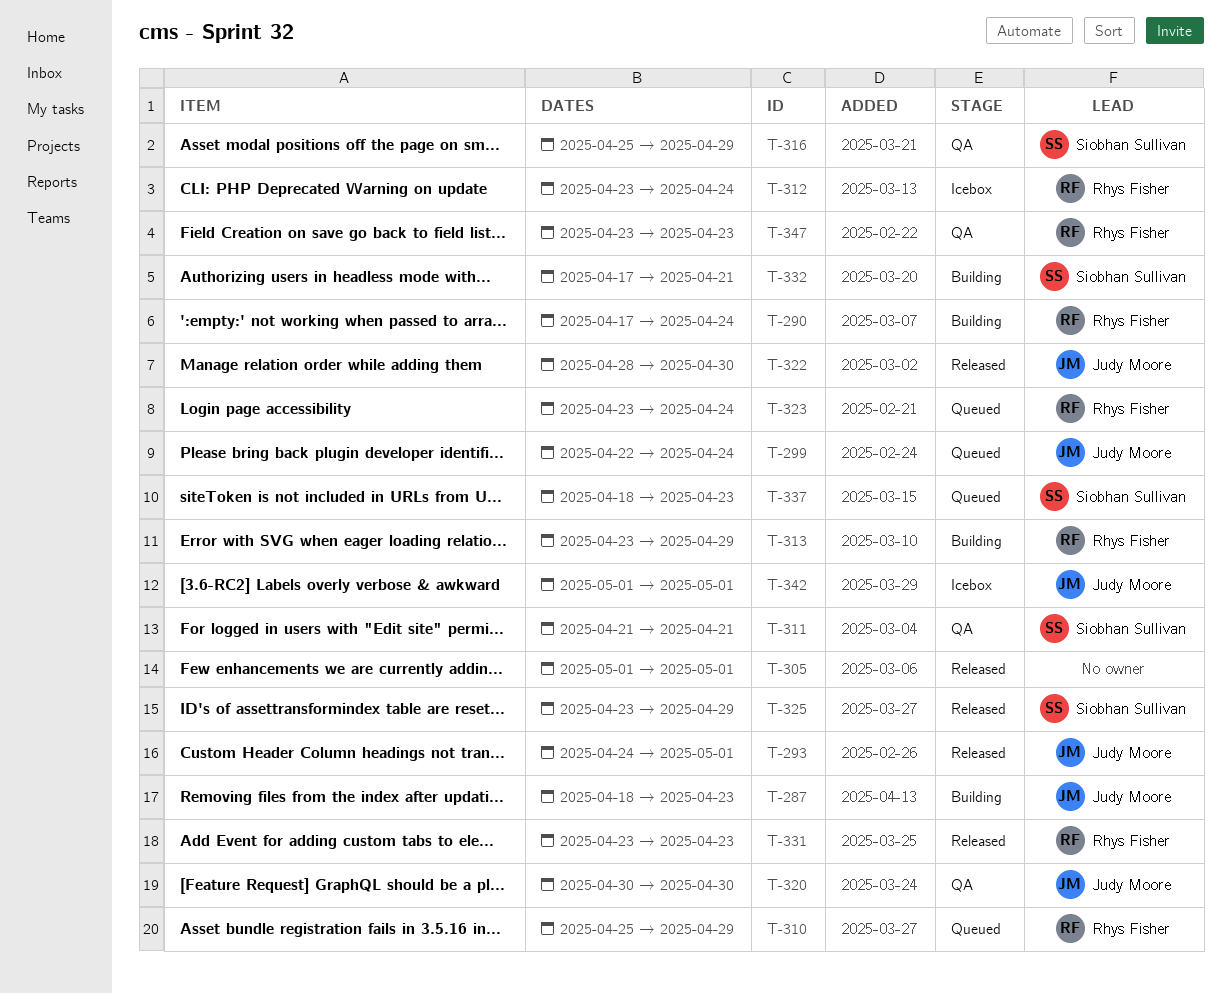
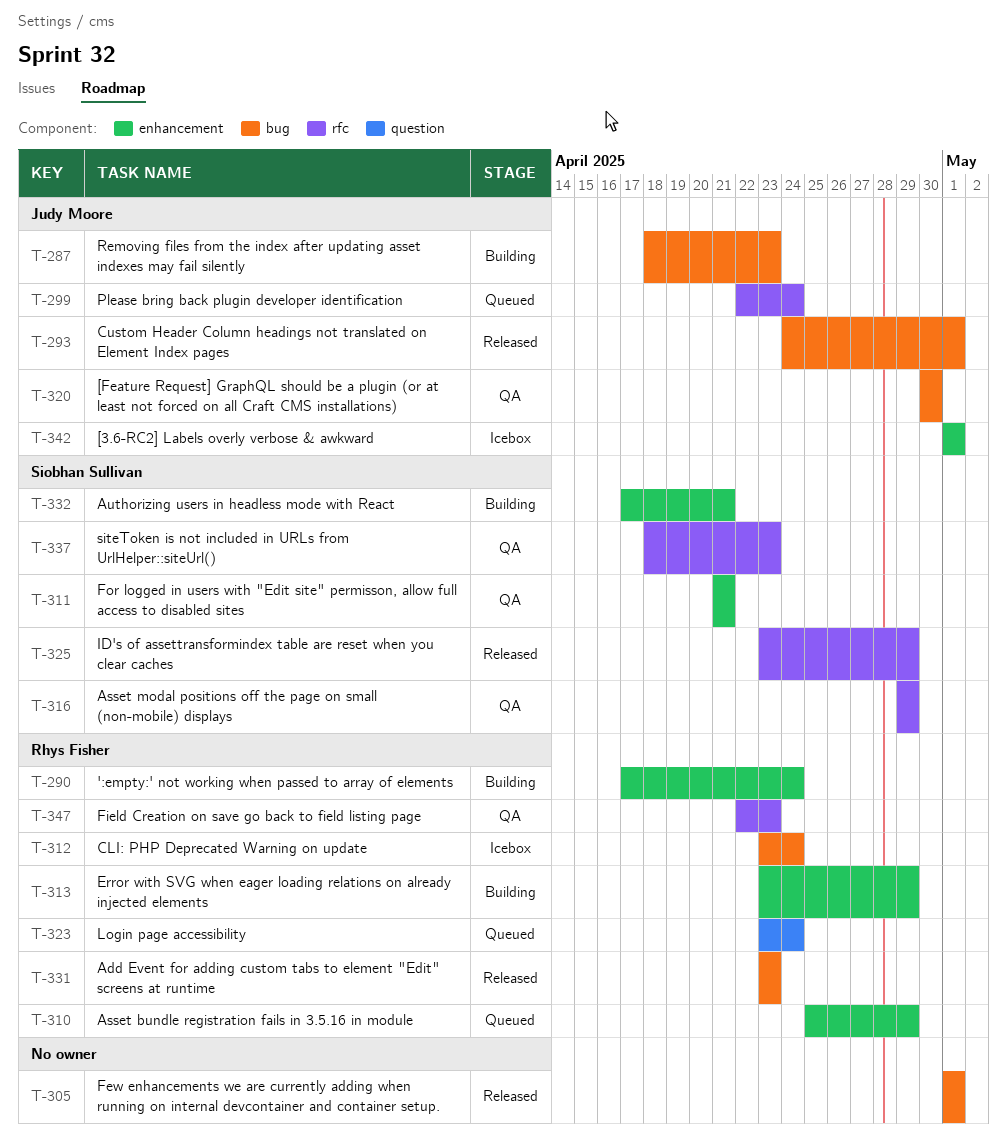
T-316, start: Apr 25 -> Apr 29
T-322: present -> none
T-337, status: Queued -> QA
T-347, start: Apr 23 -> Apr 22

